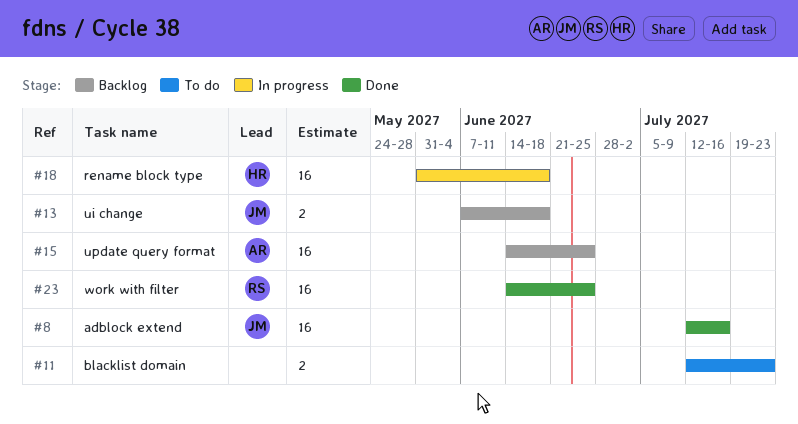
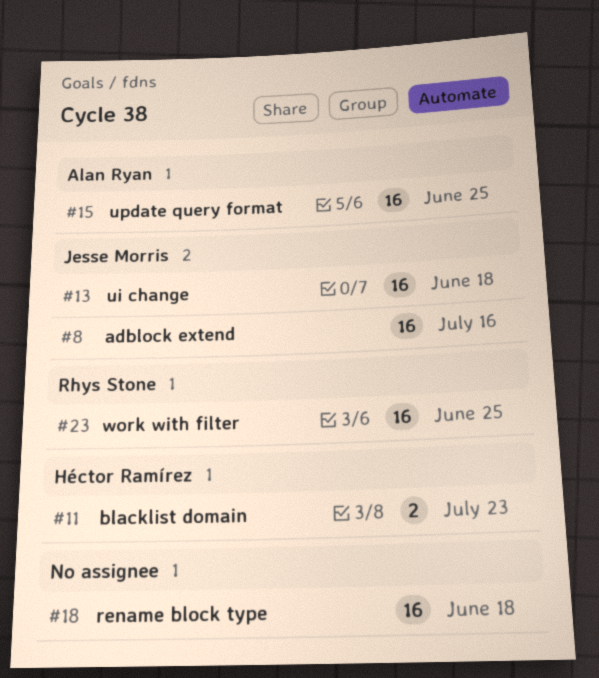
#11, owner: none -> Héctor Ramírez
#13, estimate: 2 -> 16
#18, owner: Héctor Ramírez -> none

